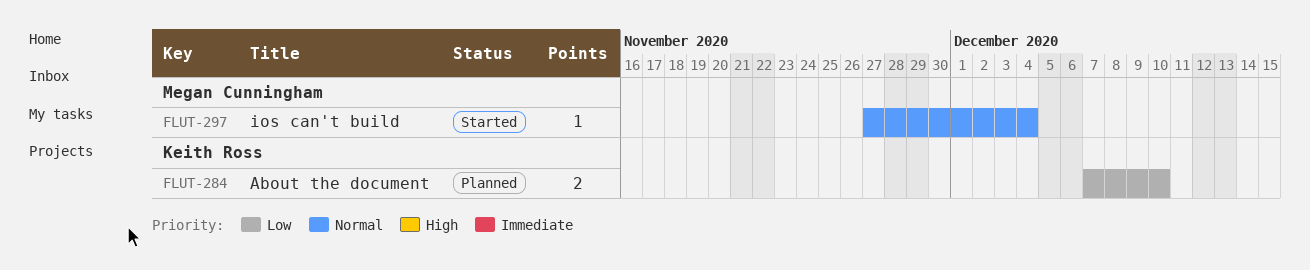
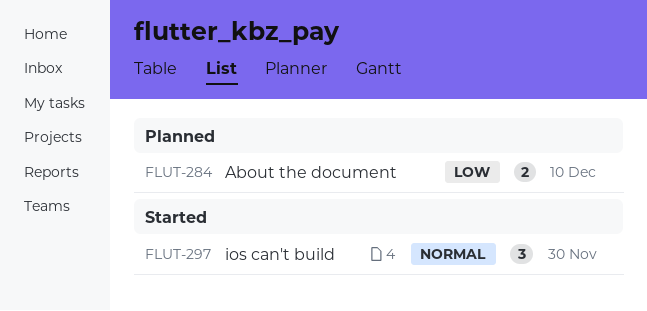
FLUT-297, estimate: 1 -> 3
FLUT-297, due: Dec 4 -> Nov 30

